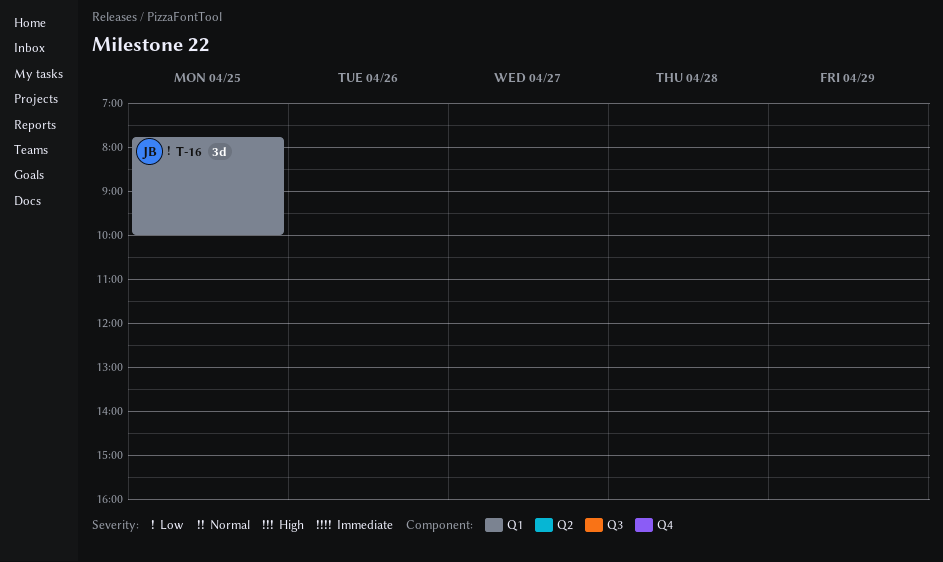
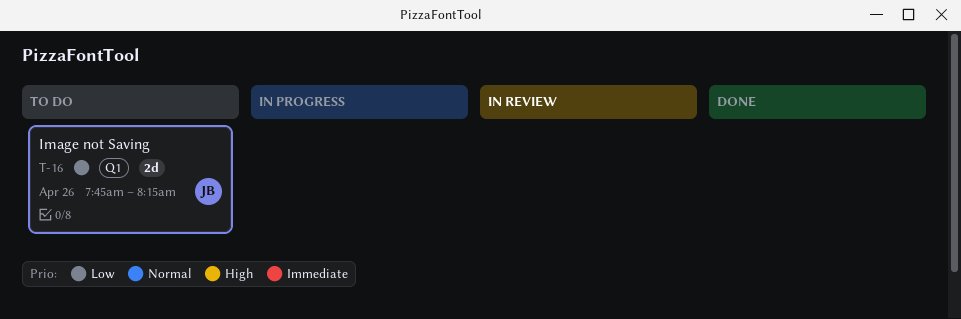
T-16, estimate: 3d -> 2d
T-16, day: Apr 25 -> Apr 26
T-16, ends: 10:00 -> 08:15

